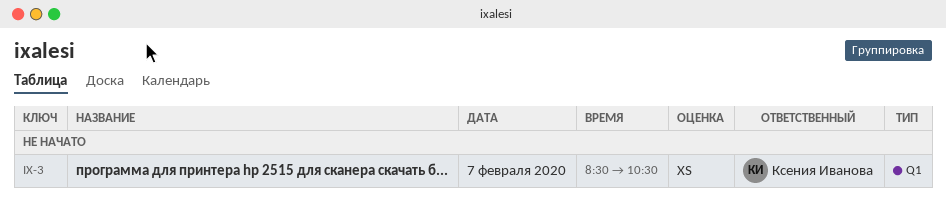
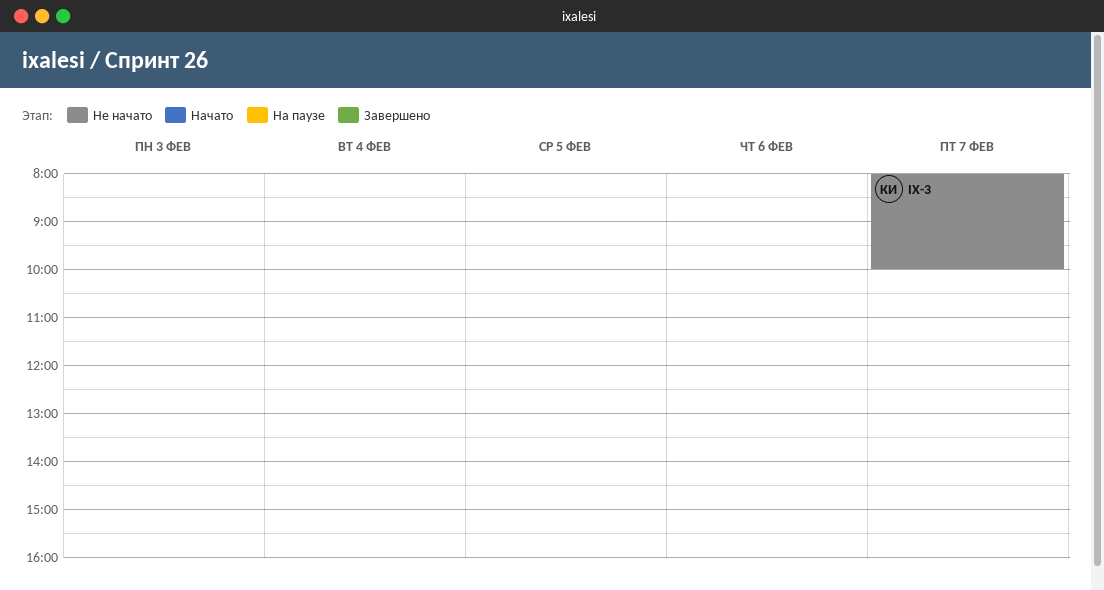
IX-3, begins: 08:30 -> 08:00
IX-3, ends: 10:30 -> 10:00

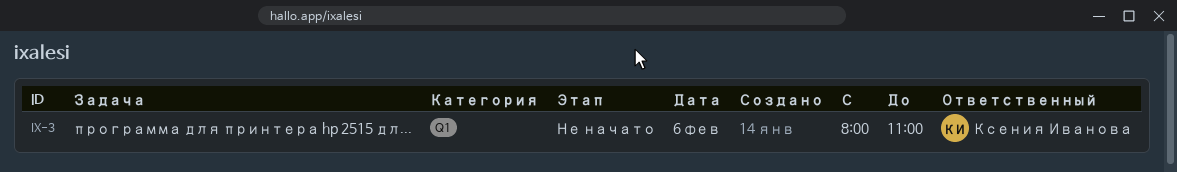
IX-3, day: Feb 7 -> Feb 6
IX-3, ends: 10:00 -> 11:00

